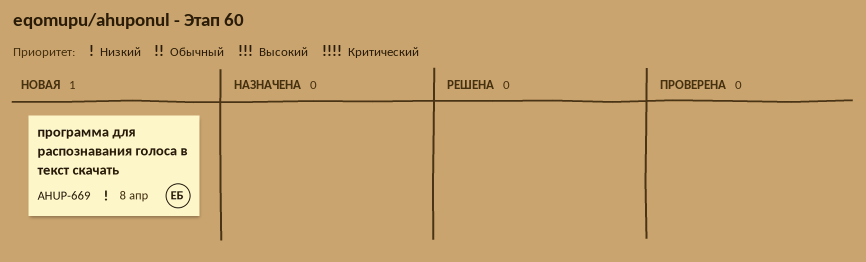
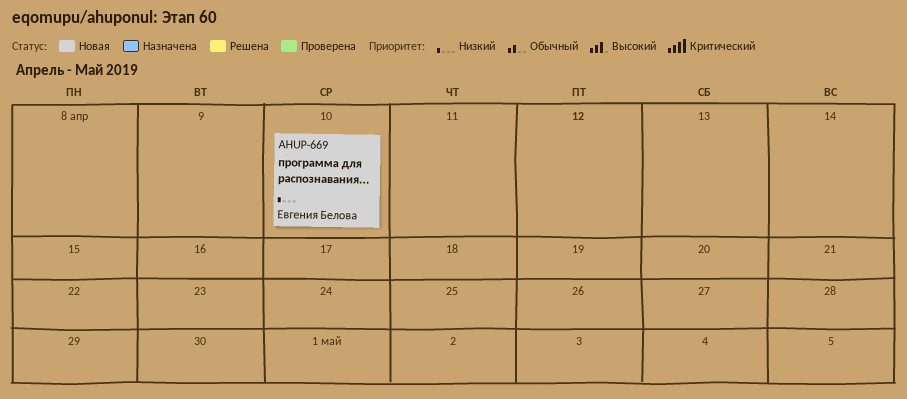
AHUP-669, due: Apr 8 -> Apr 10

